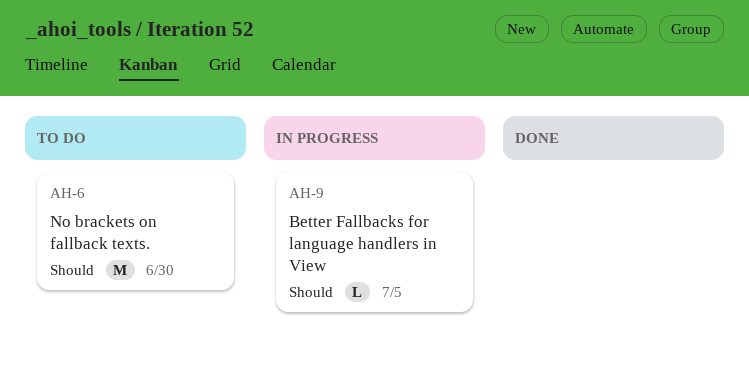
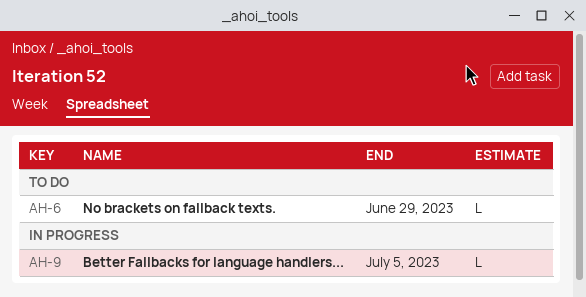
AH-6, estimate: M -> L
AH-6, due: Jun 30 -> Jun 29

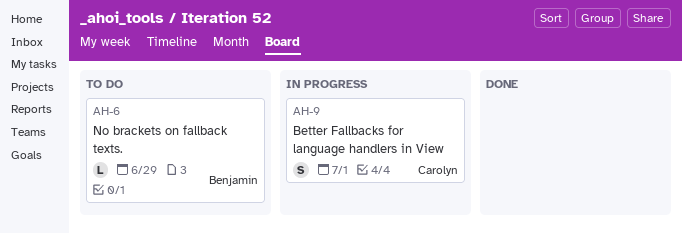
AH-9, estimate: L -> S
AH-9, due: Jul 5 -> Jul 1

